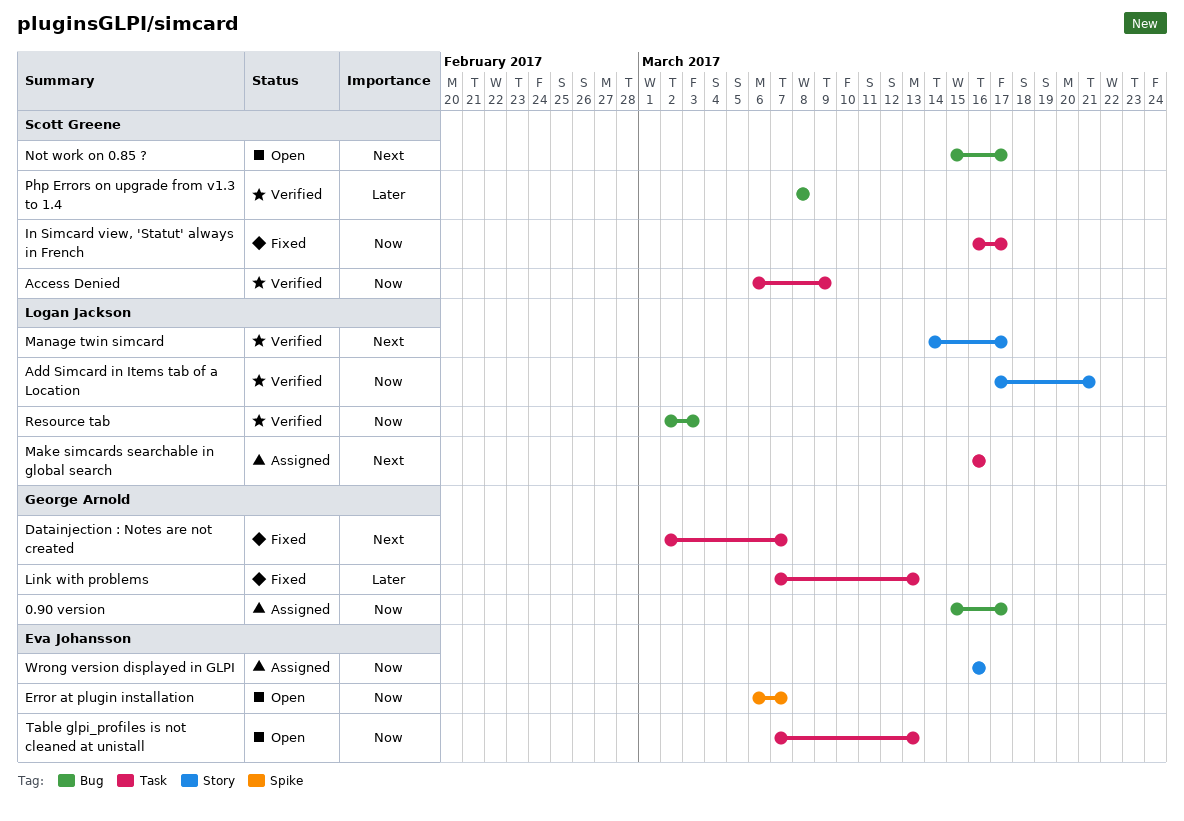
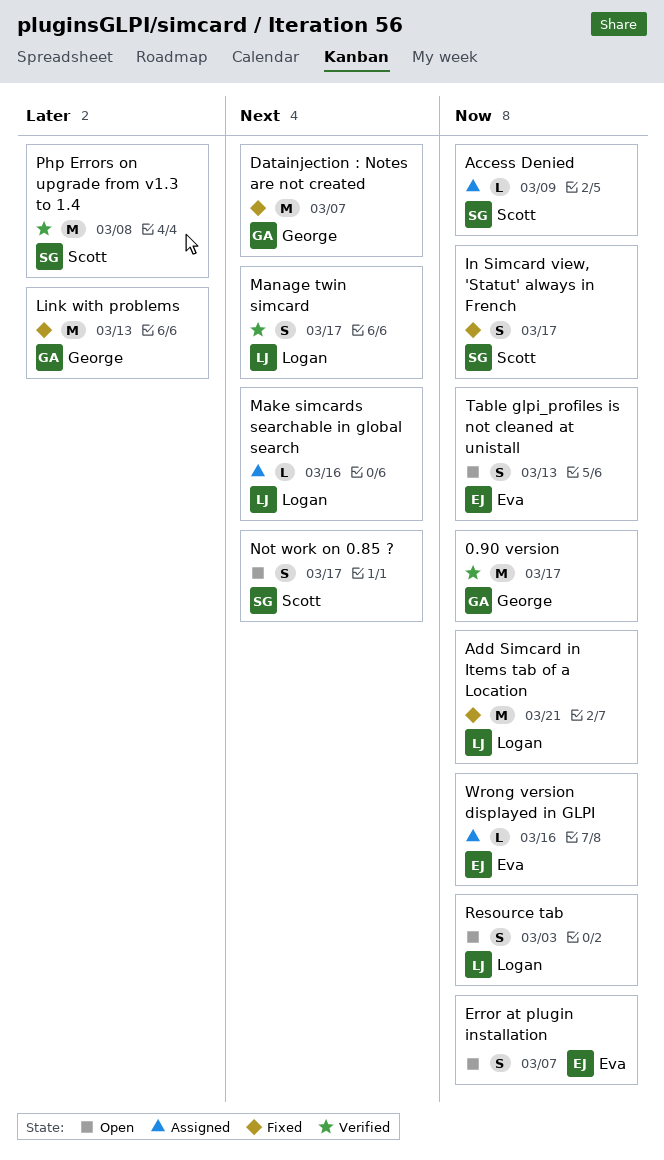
0.90 version, status: Assigned -> Verified
Access Denied, status: Verified -> Assigned
Add Simcard in Items tab of a Location, status: Verified -> Fixed
Resource tab, status: Verified -> Open

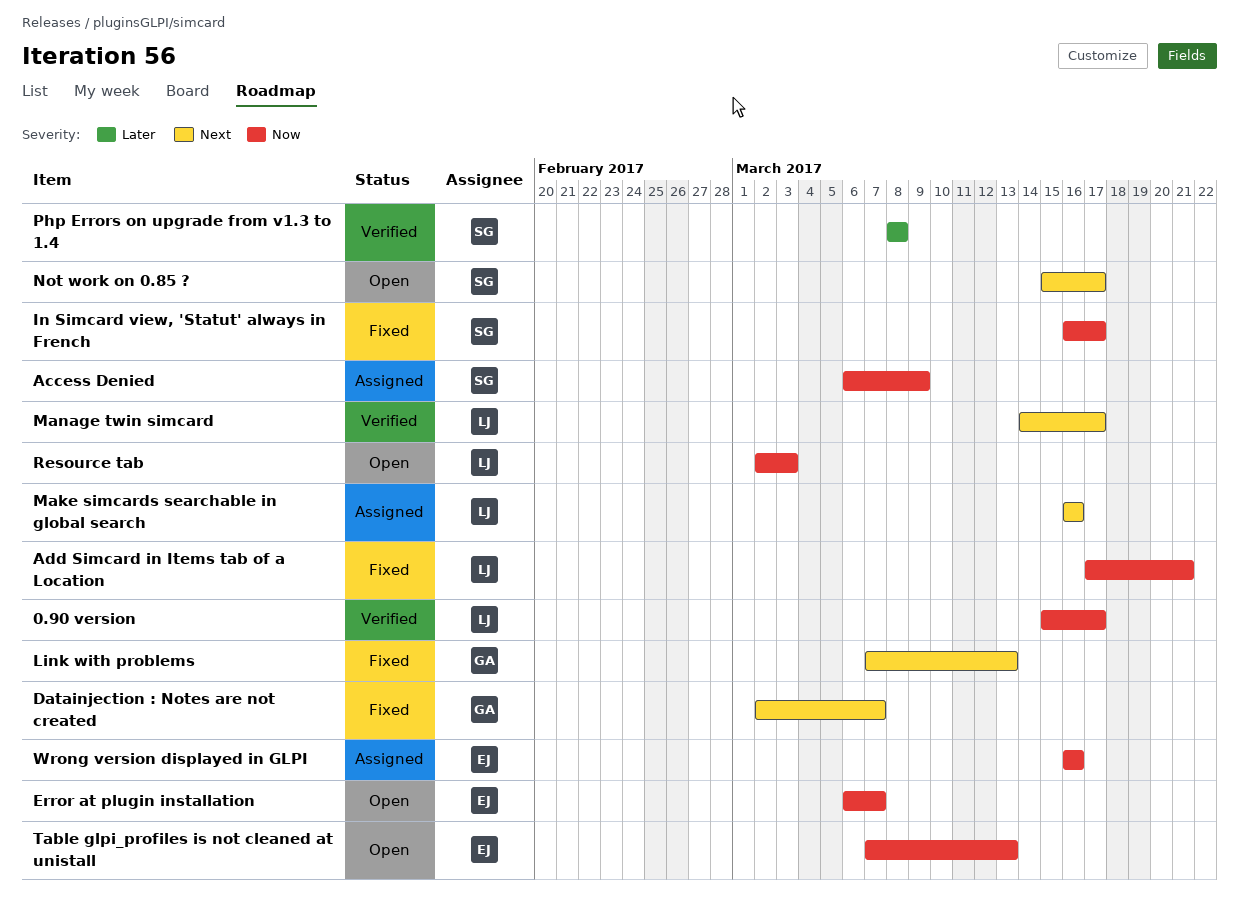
0.90 version, owner: George -> Logan
Link with problems, priority: Later -> Next

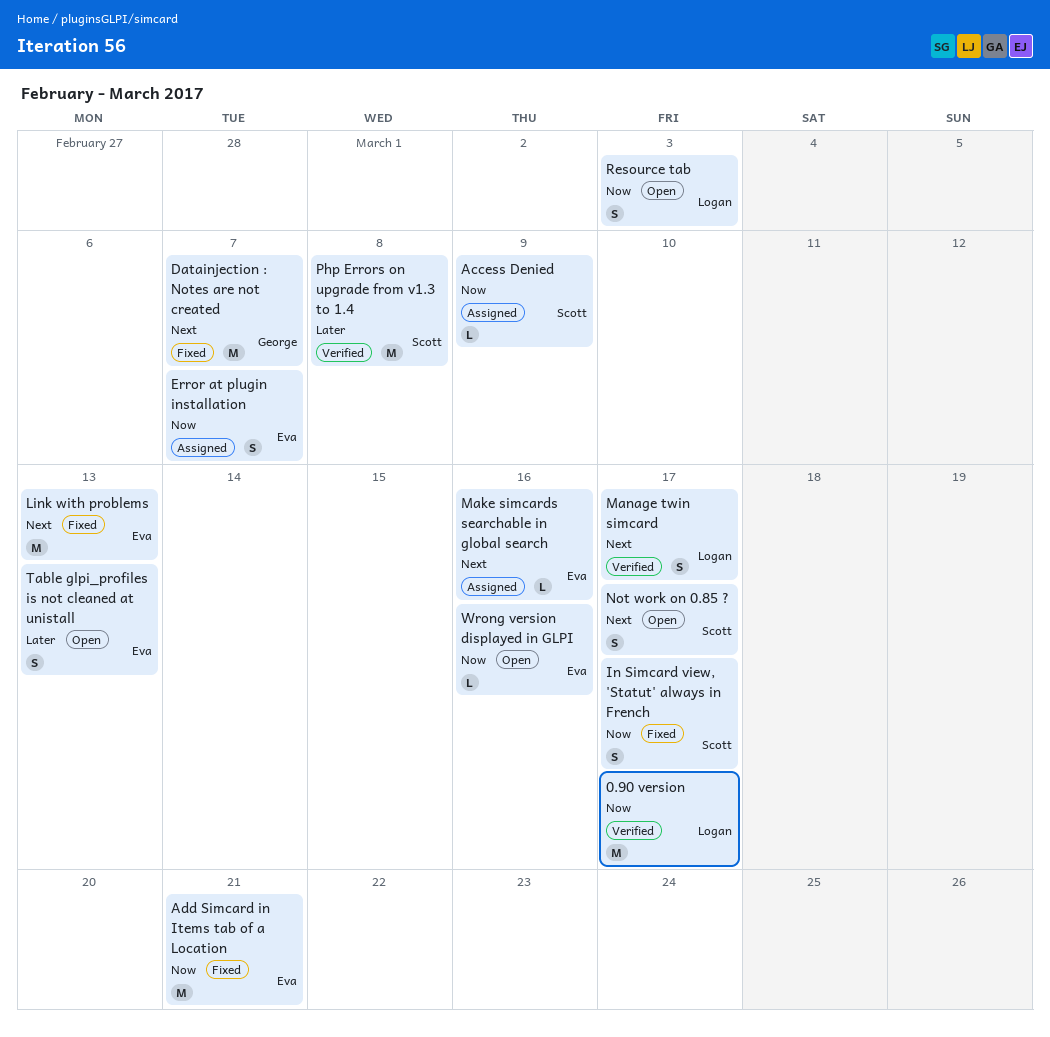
Add Simcard in Items tab of a Location, owner: Logan -> Eva
Error at plugin installation, status: Open -> Assigned
Link with problems, owner: George -> Eva
Make simcards searchable in global search, owner: Logan -> Eva
Table glpi_profiles is not cleaned at unistall, priority: Now -> Later
Wrong version displayed in GLPI, status: Assigned -> Open

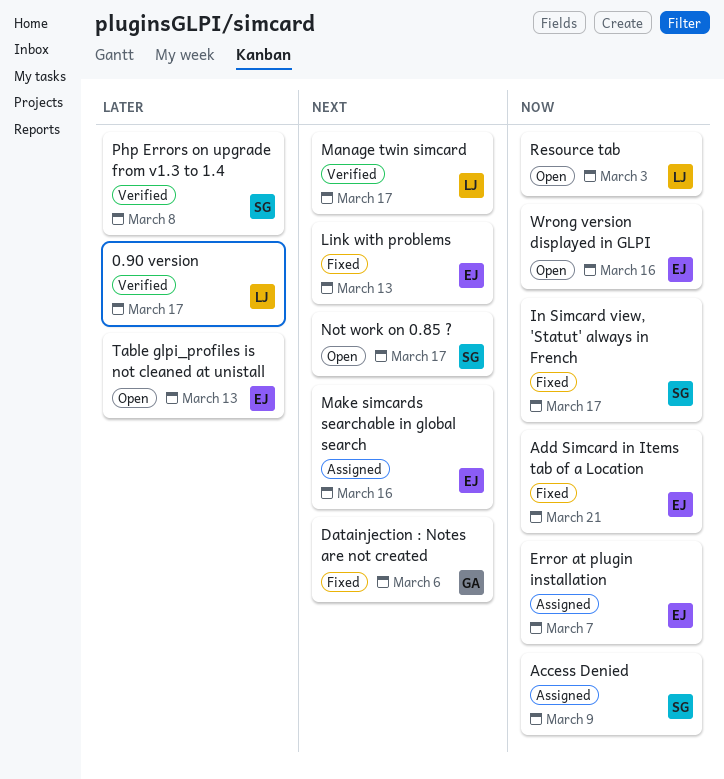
0.90 version, priority: Now -> Later
Datainjection : Notes are not created, due: Mar 7 -> Mar 6

